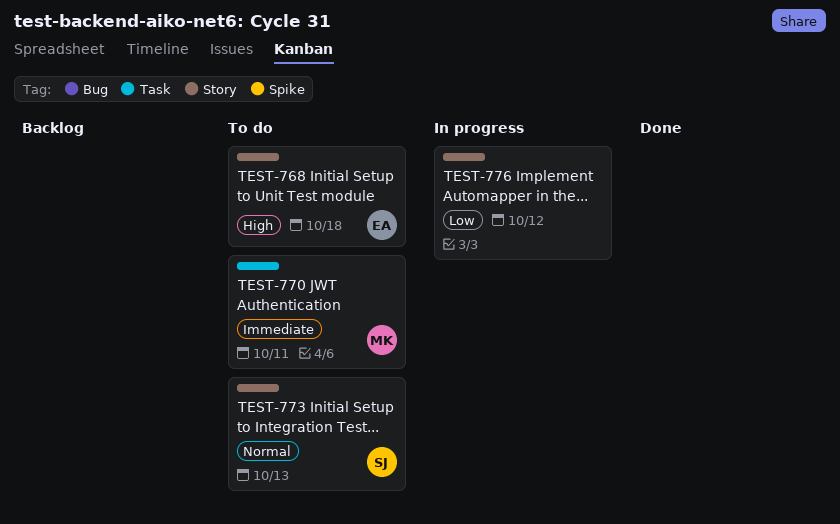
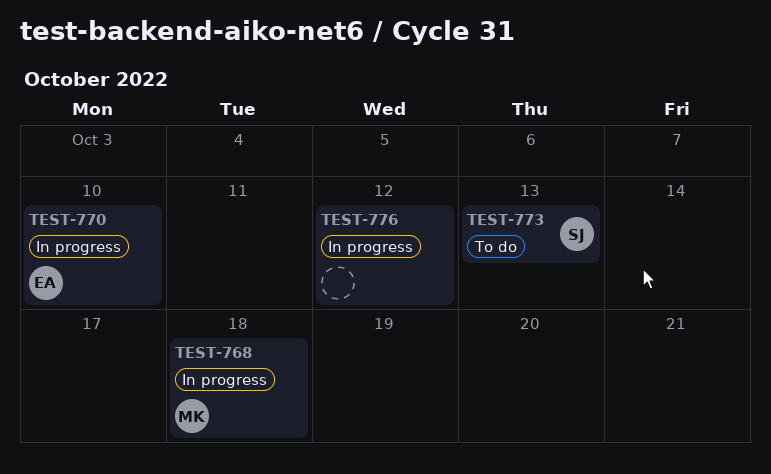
TEST-768, status: To do -> In progress
TEST-768, owner: EA -> MK
TEST-770, status: To do -> In progress
TEST-770, owner: MK -> EA
TEST-770, due: Oct 11 -> Oct 10

